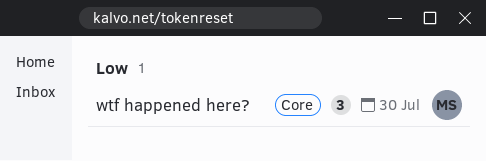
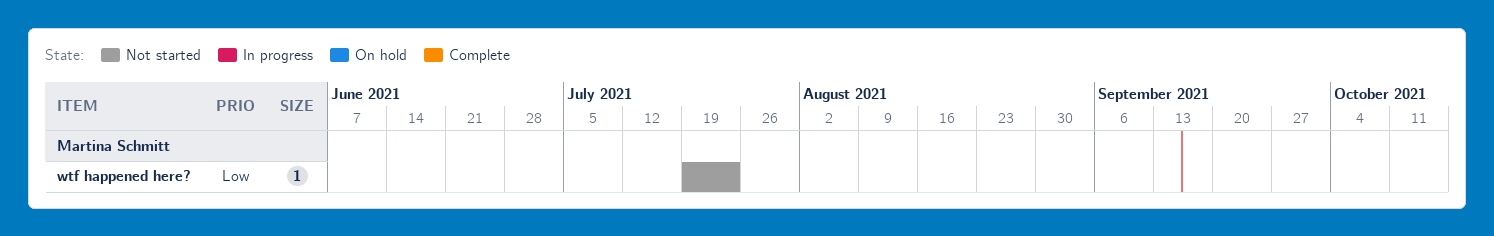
wtf happened here?, estimate: 3 -> 1
wtf happened here?, due: Jul 30 -> Jul 23

